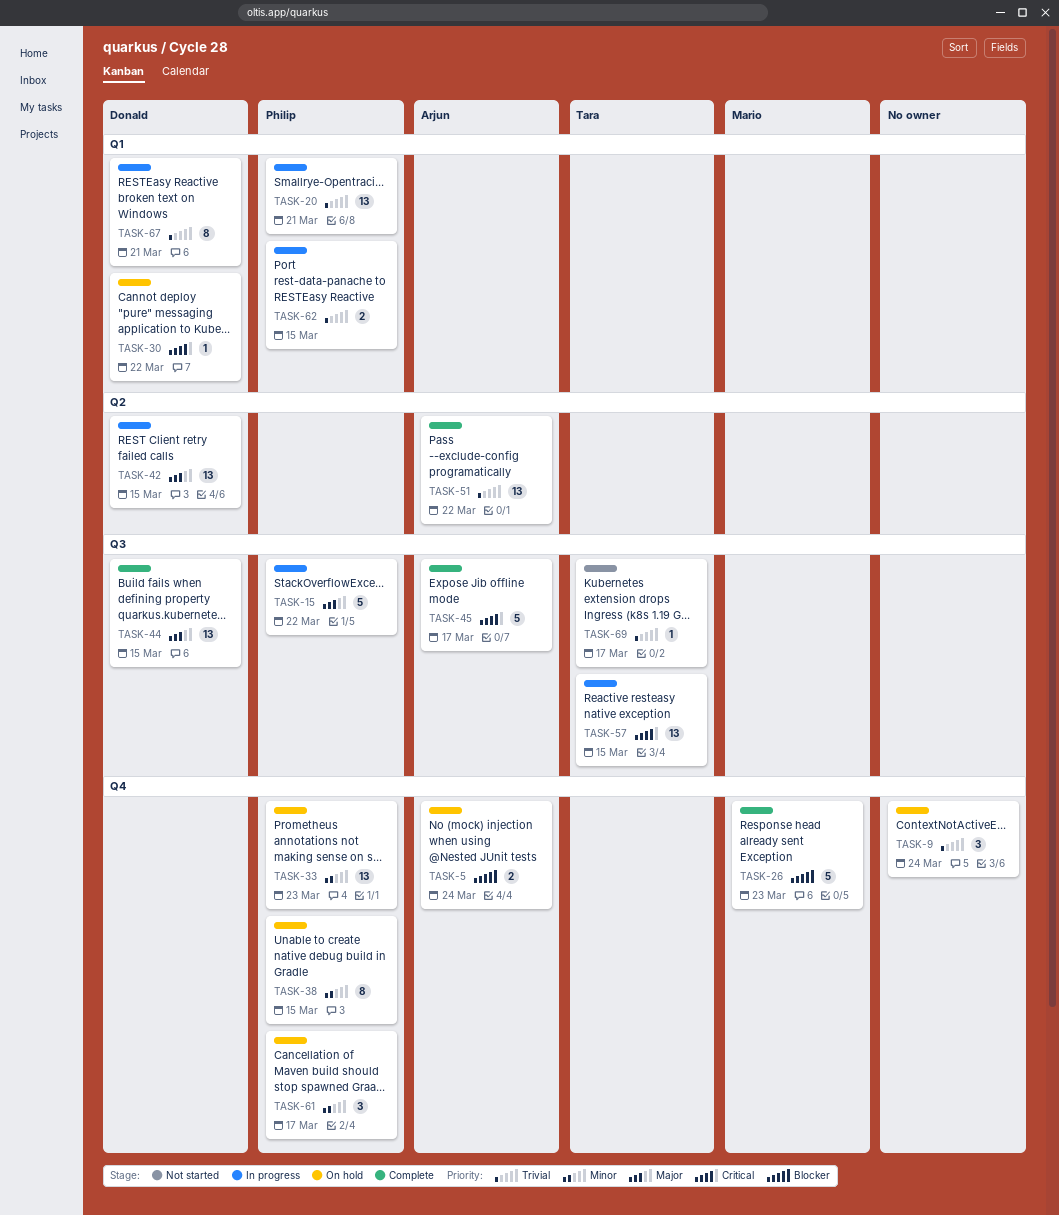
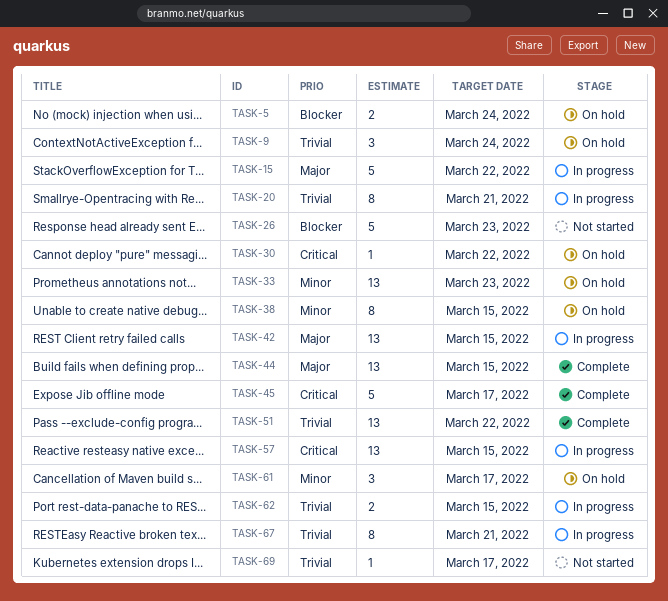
TASK-20, estimate: 13 -> 8
TASK-26, status: Complete -> Not started

